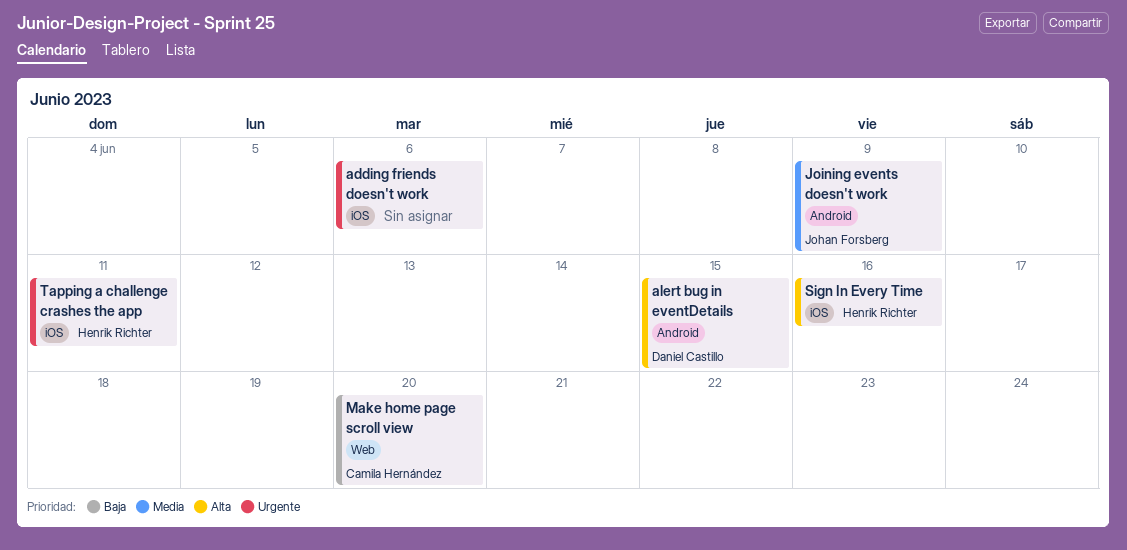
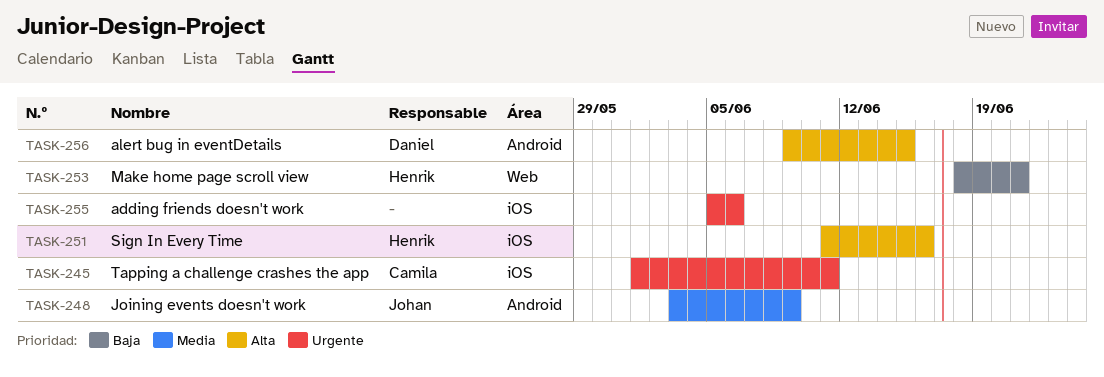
Make home page scroll view, owner: Camila Hernández -> Henrik Richter
Make home page scroll view, due: Jun 20 -> Jun 21
Tapping a challenge crashes the app, owner: Henrik Richter -> Camila Hernández

